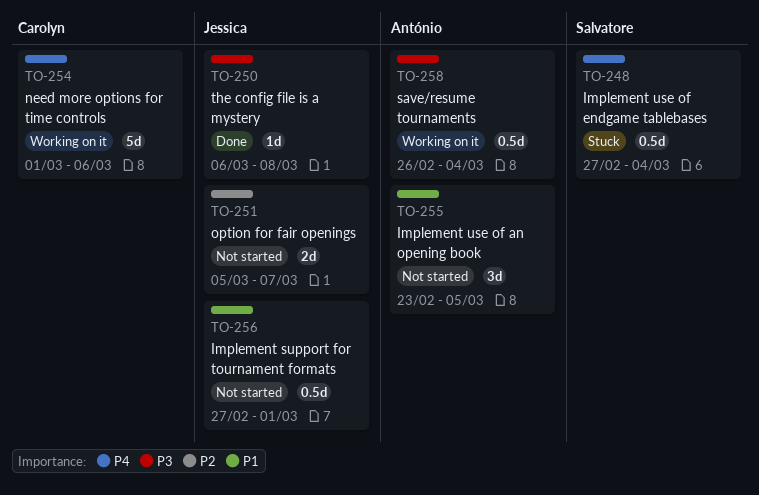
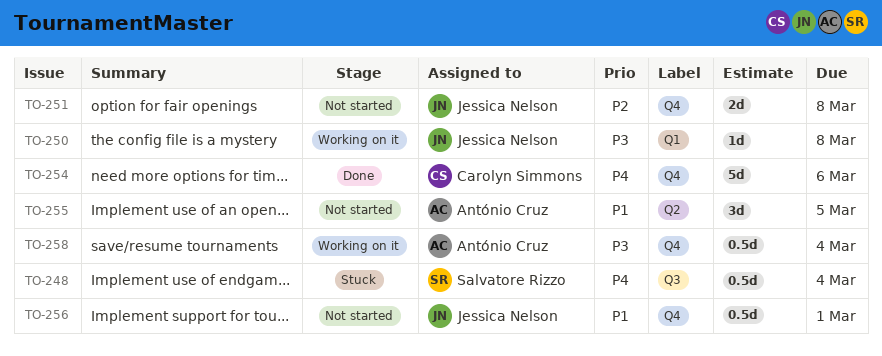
TO-250, status: Done -> Working on it
TO-251, due: Mar 7 -> Mar 8
TO-254, status: Working on it -> Done

